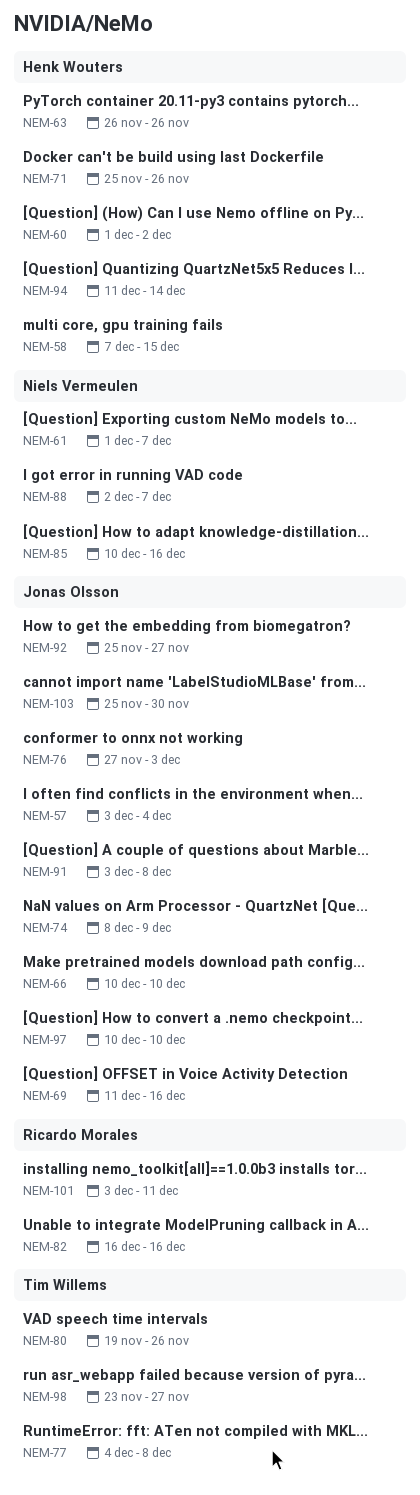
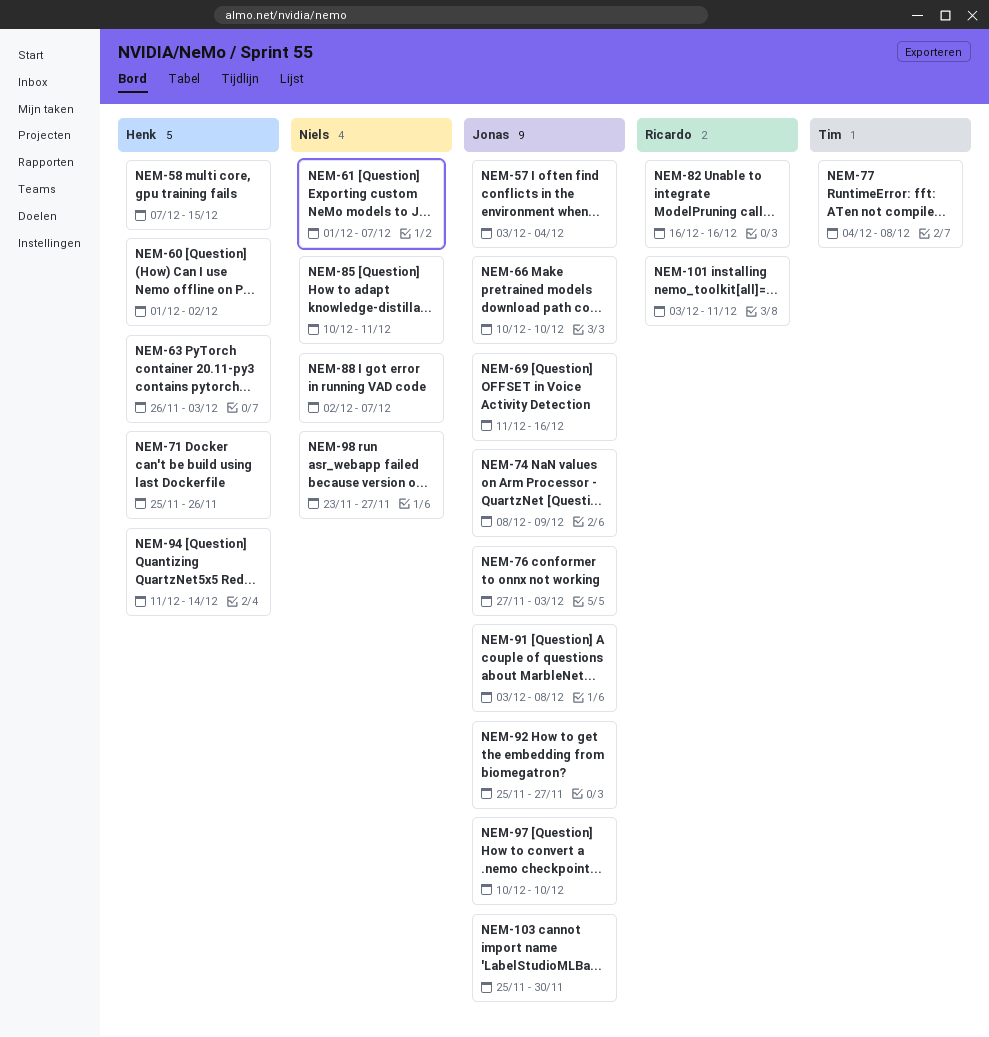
NEM-63, due: Nov 26 -> Dec 3
NEM-80: present -> none
NEM-85, due: Dec 16 -> Dec 11
NEM-98, owner: Tim Willems -> Niels Vermeulen

